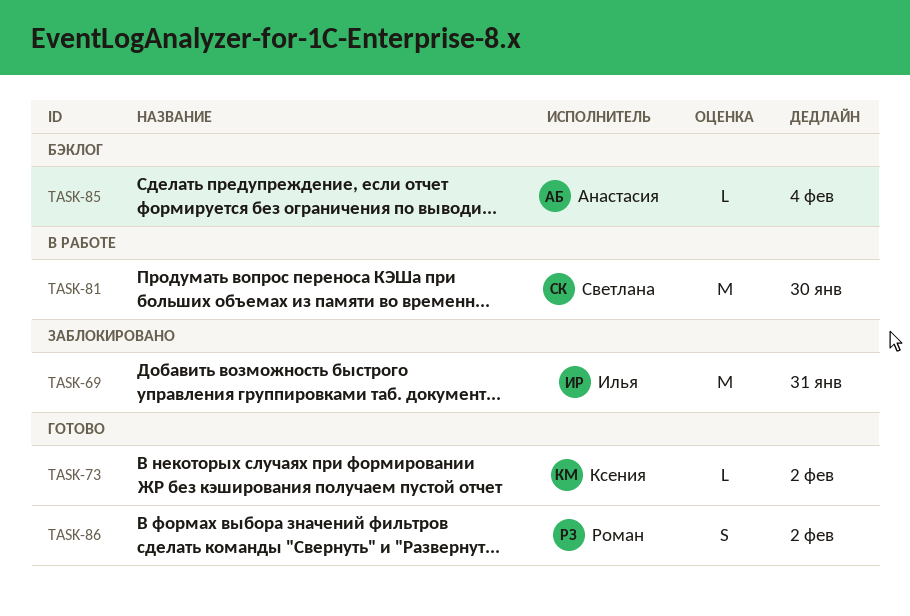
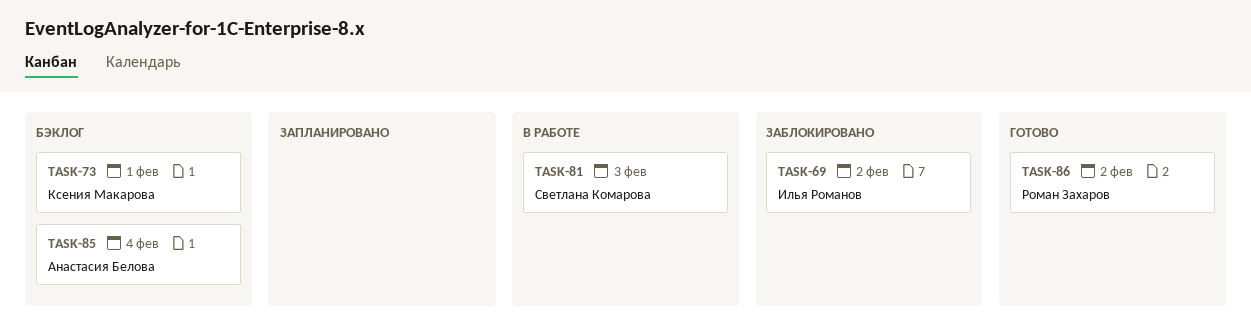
TASK-69, due: Jan 31 -> Feb 2
TASK-73, status: Готово -> Бэклог
TASK-73, due: Feb 2 -> Feb 1
TASK-81, due: Jan 30 -> Feb 3

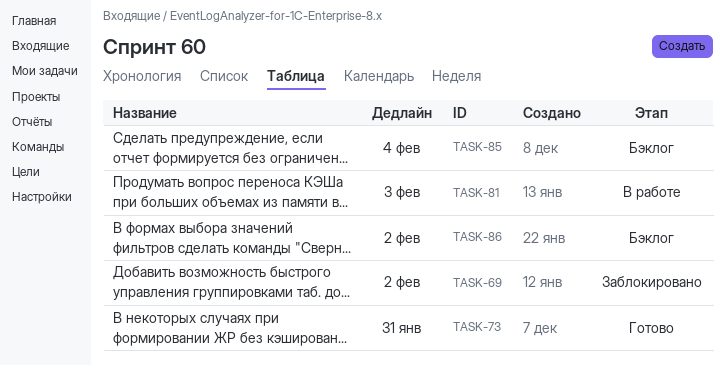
TASK-73, status: Бэклог -> Готово
TASK-73, due: Feb 1 -> Jan 31
TASK-86, status: Готово -> Бэклог

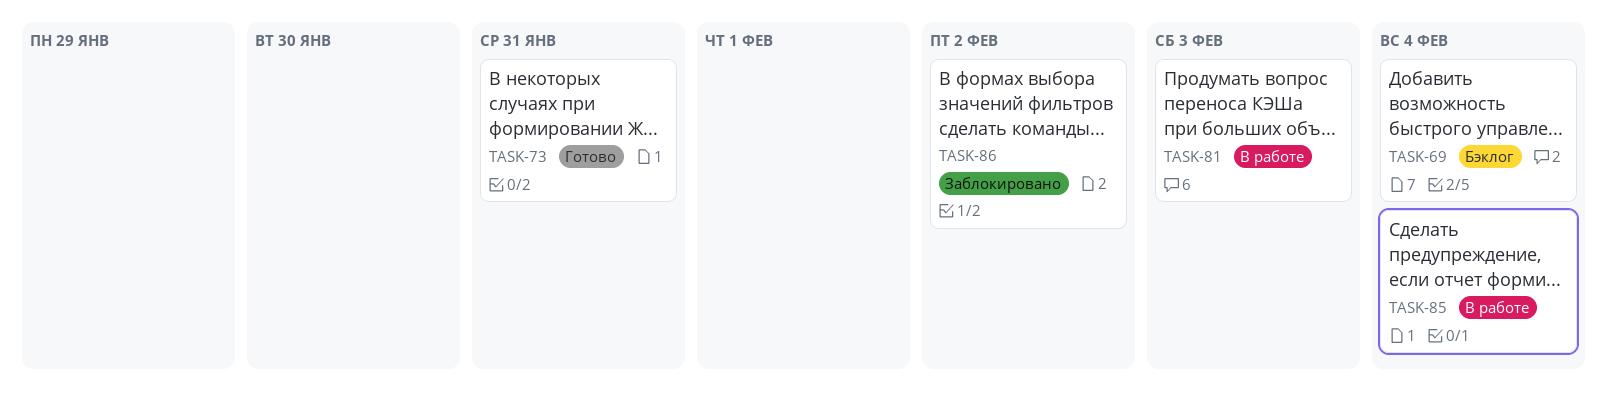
TASK-69, status: Заблокировано -> Бэклог
TASK-69, due: Feb 2 -> Feb 4
TASK-85, status: Бэклог -> В работе
TASK-86, status: Бэклог -> Заблокировано

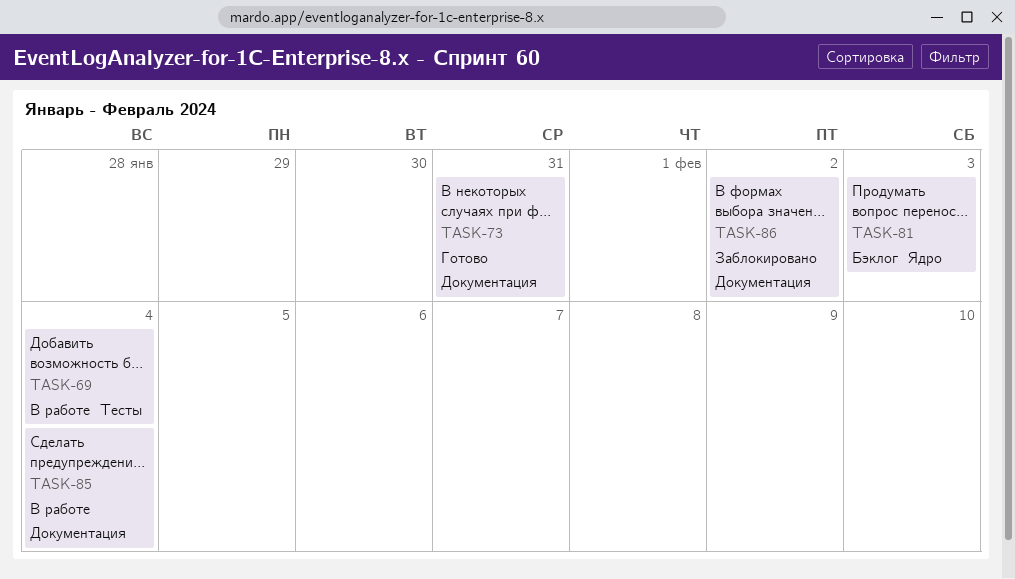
TASK-69, status: Бэклог -> В работе
TASK-81, status: В работе -> Бэклог

